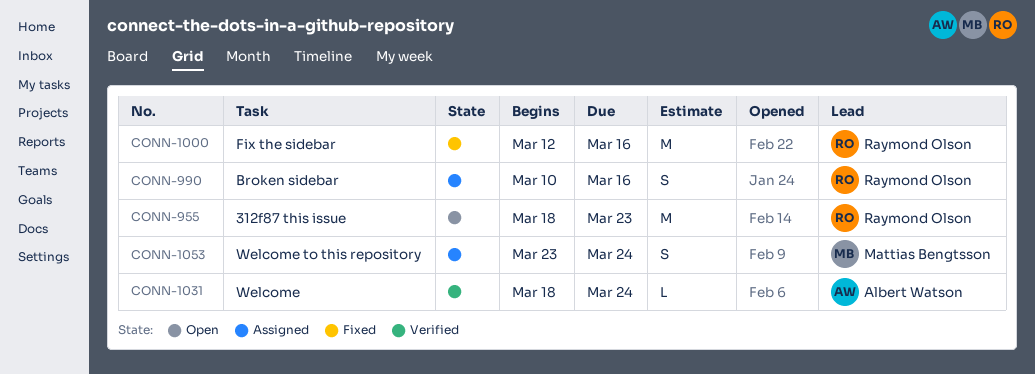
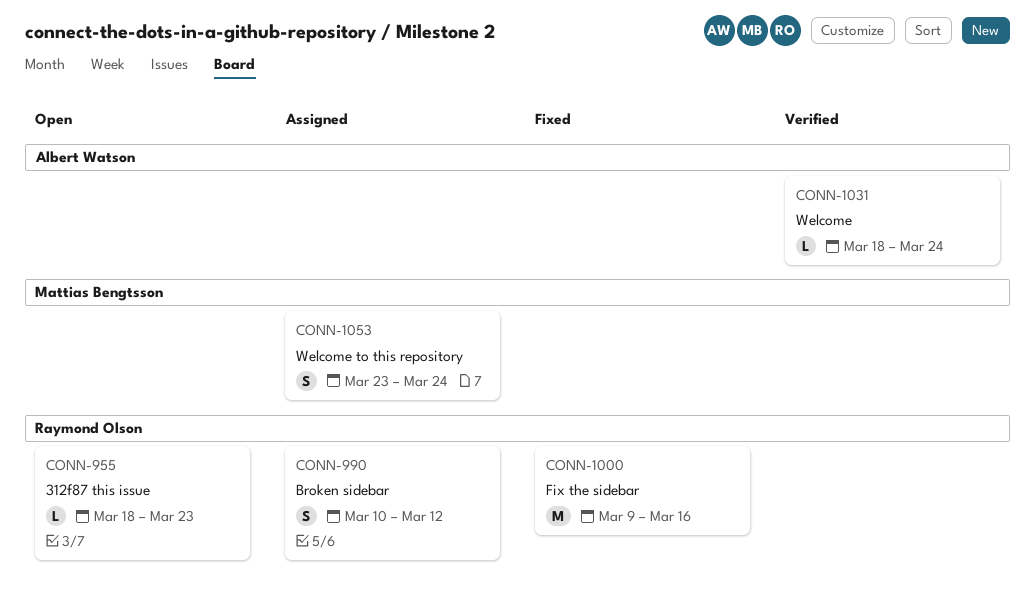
CONN-955, estimate: M -> L
CONN-990, due: Mar 16 -> Mar 12
CONN-1000, start: Mar 12 -> Mar 9

